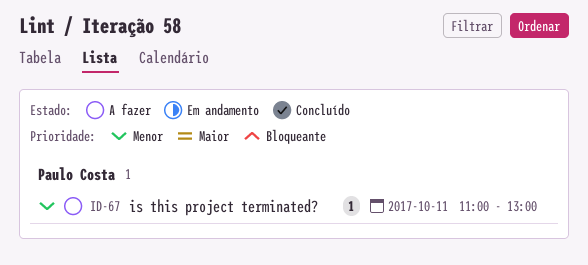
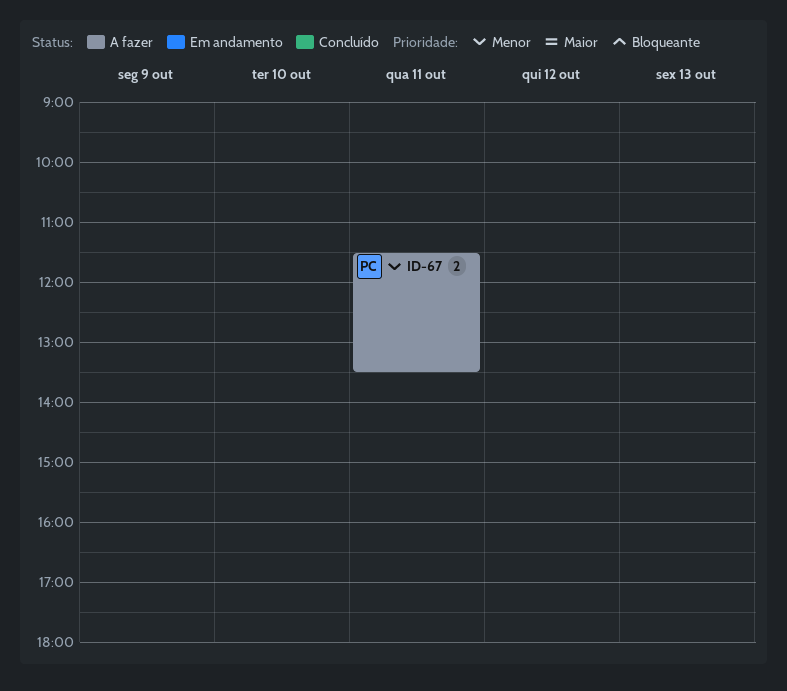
ID-67, estimate: 1 -> 2
ID-67, begins: 11:00 -> 11:30
ID-67, ends: 13:00 -> 13:30

